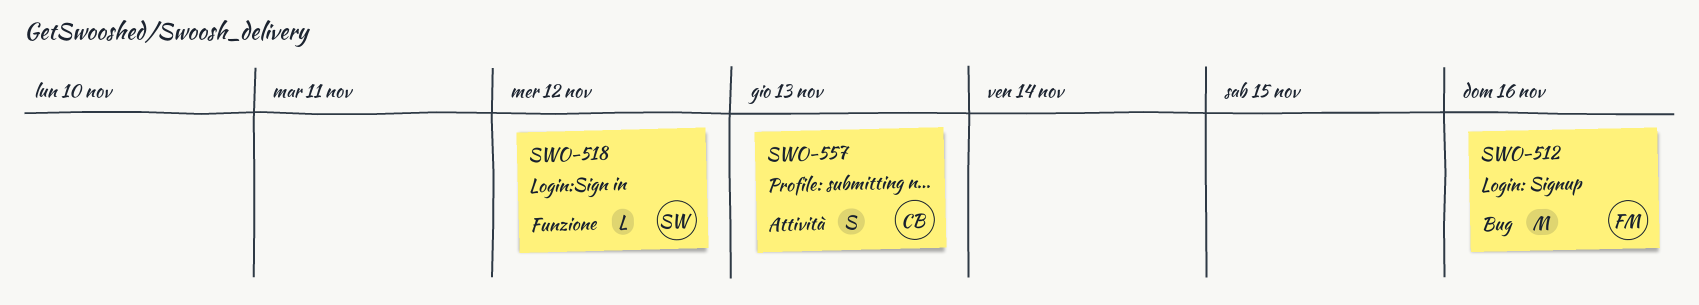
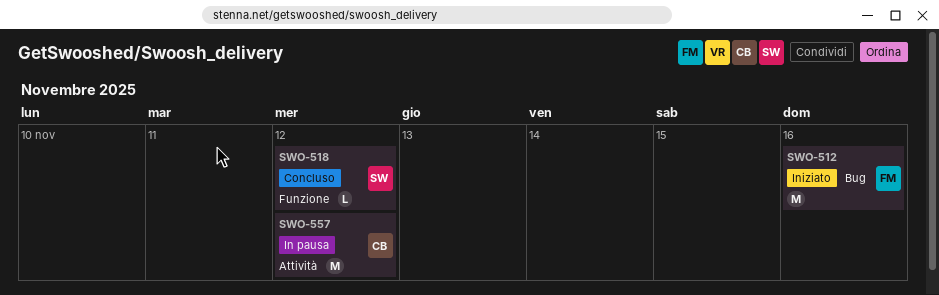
SWO-557, estimate: S -> M
SWO-557, due: Nov 13 -> Nov 12

